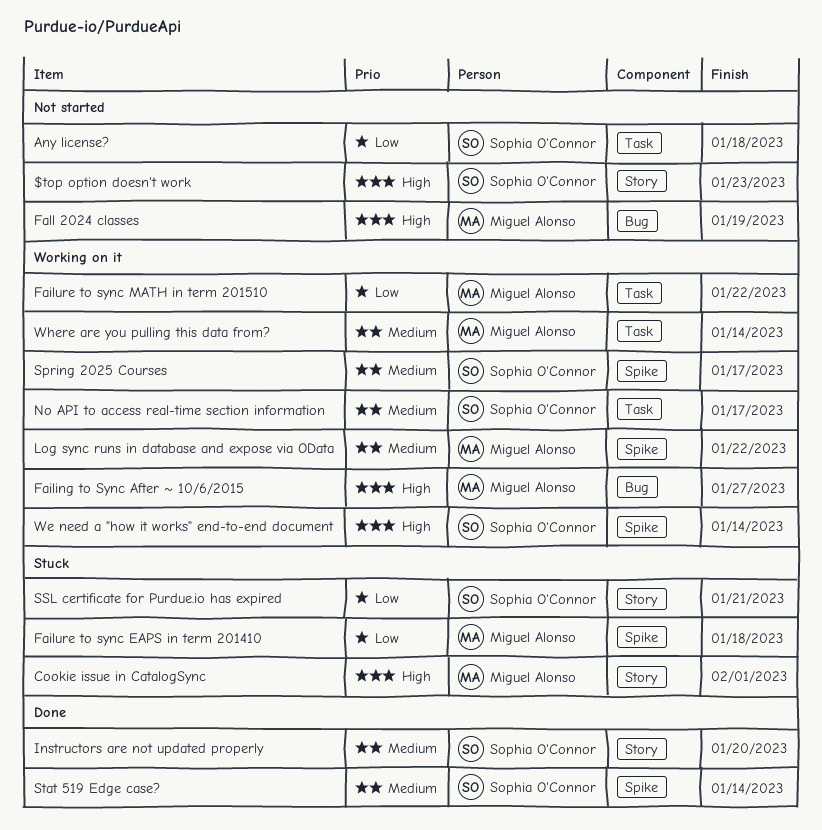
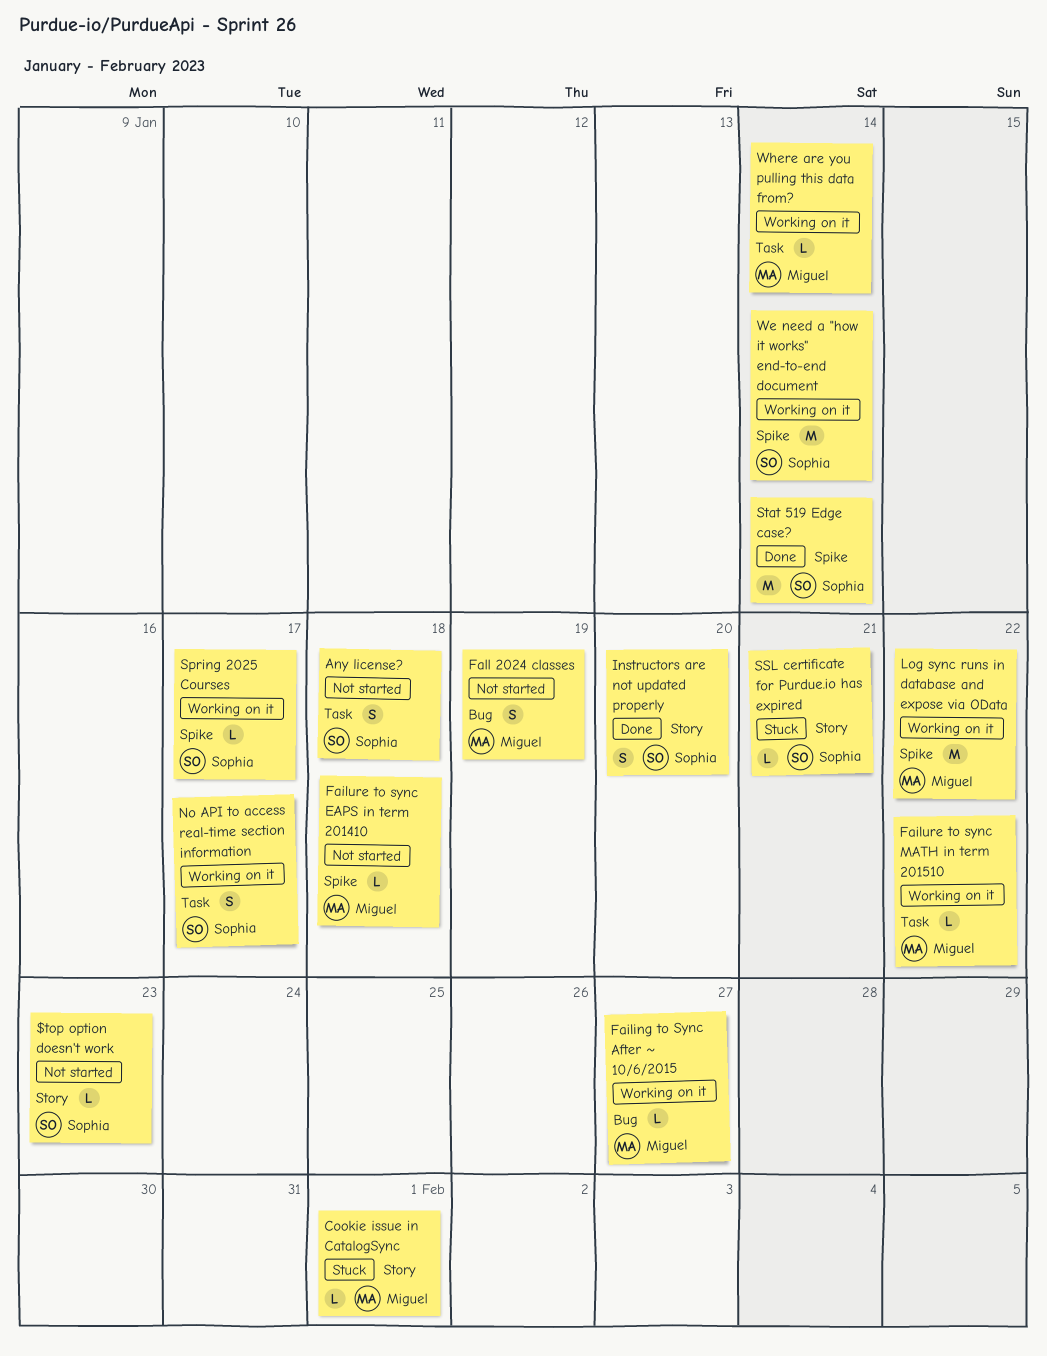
Failure to sync EAPS in term 201410, status: Stuck -> Not started

